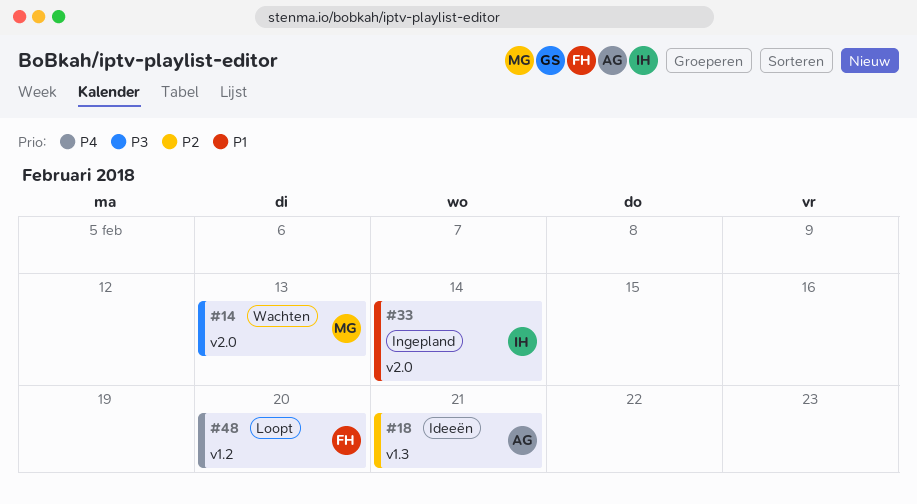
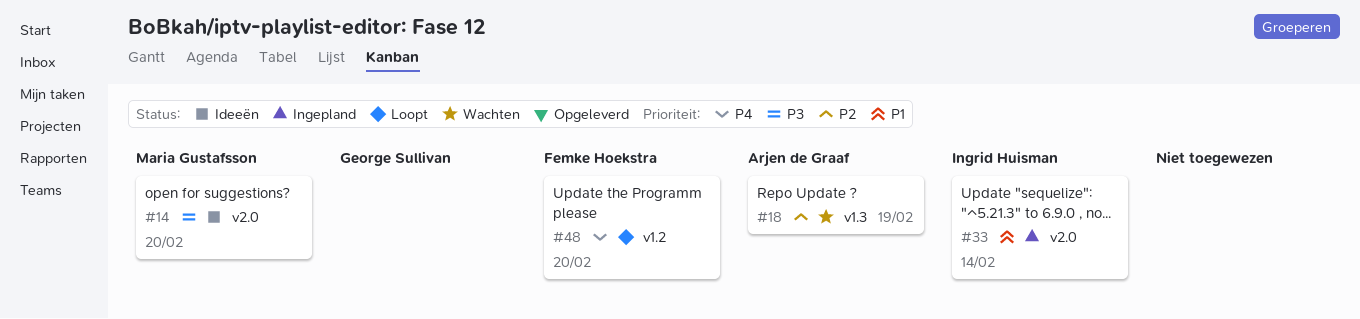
#14, status: Wachten -> Ideeën
#14, due: Feb 13 -> Feb 20
#18, status: Ideeën -> Wachten
#18, due: Feb 21 -> Feb 19

